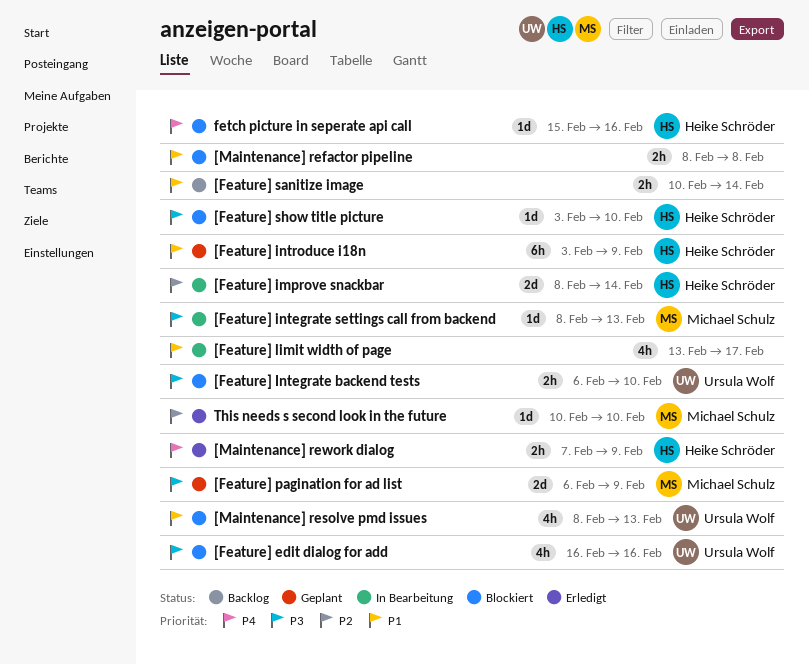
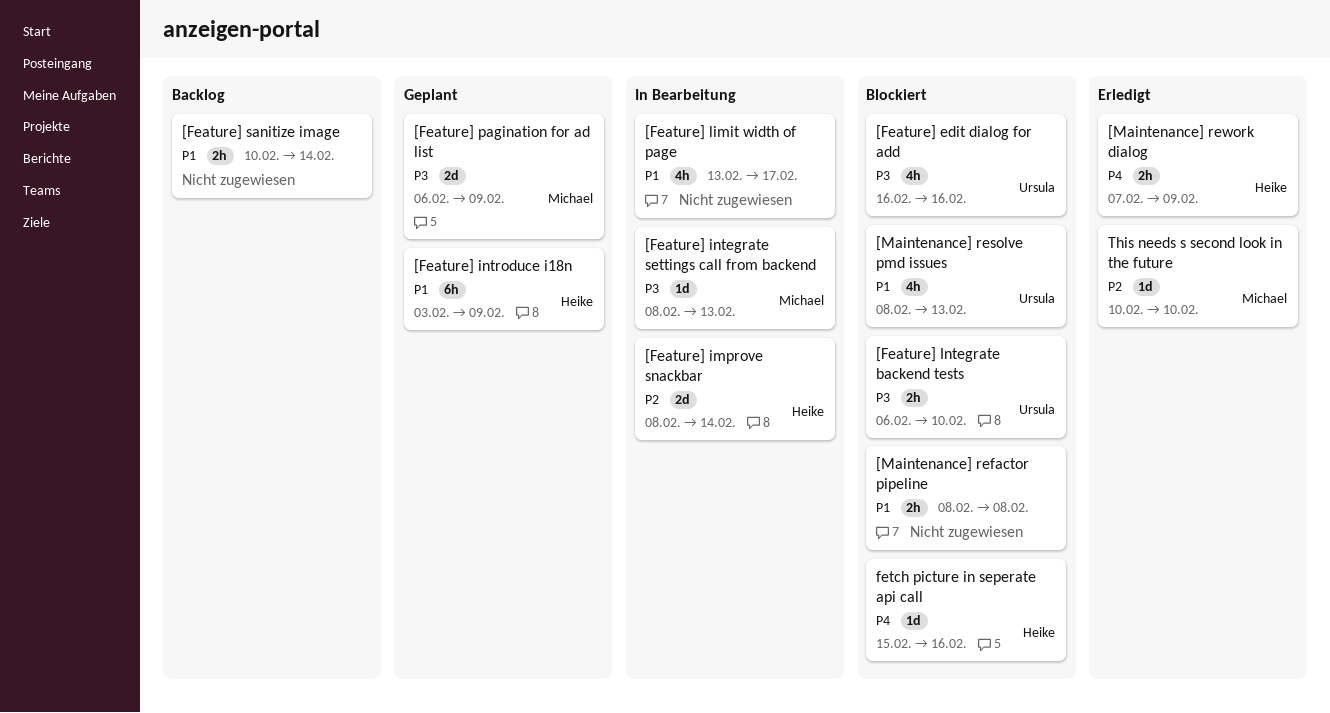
[Feature] show title picture: present -> none

